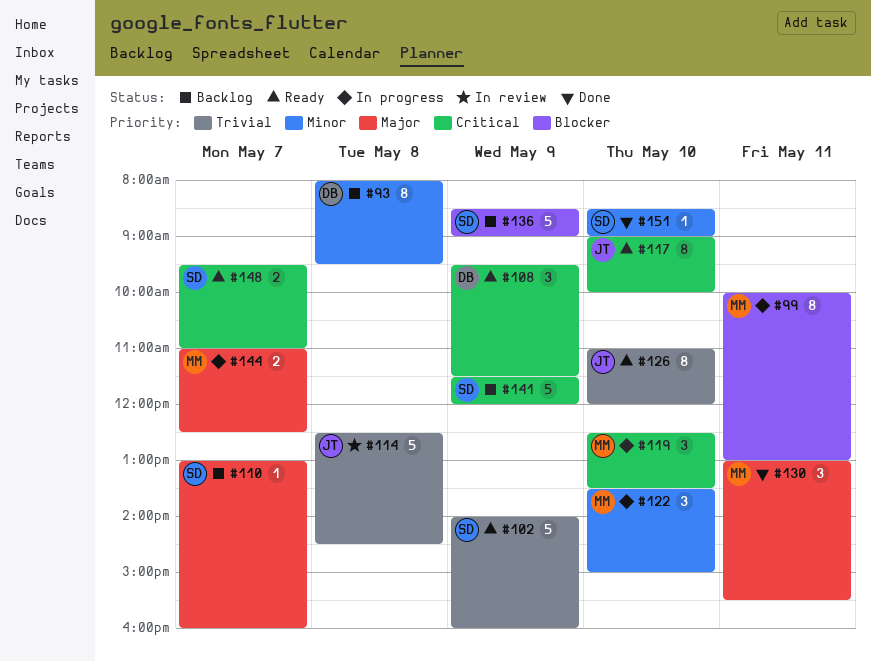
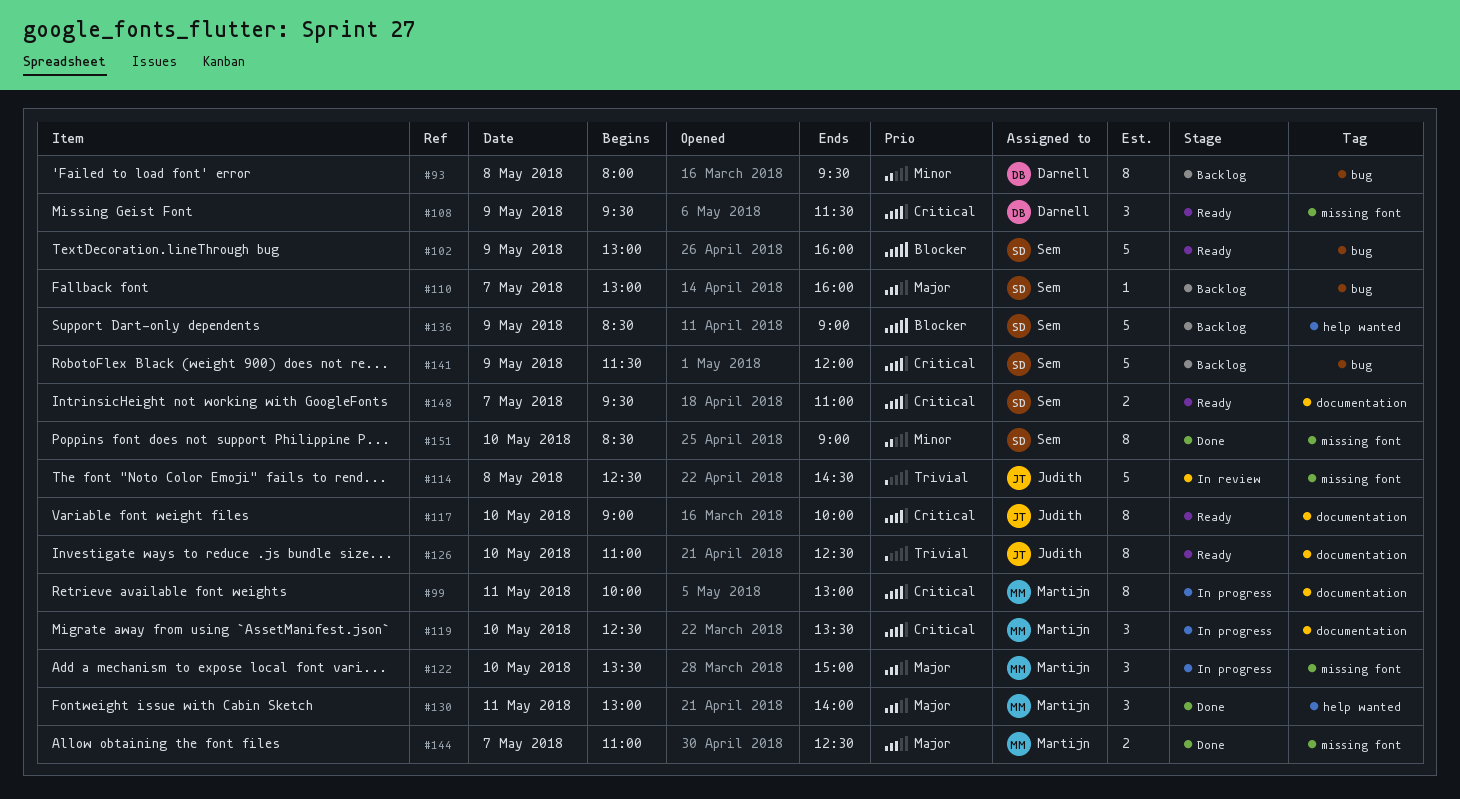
#99, priority: Blocker -> Critical
#102, priority: Trivial -> Blocker
#102, begins: 14:00 -> 13:00
#122, priority: Minor -> Major
#126, ends: 12:00 -> 12:30
#130, ends: 15:30 -> 14:00
#144, status: In progress -> Done
#151, estimate: 1 -> 8

